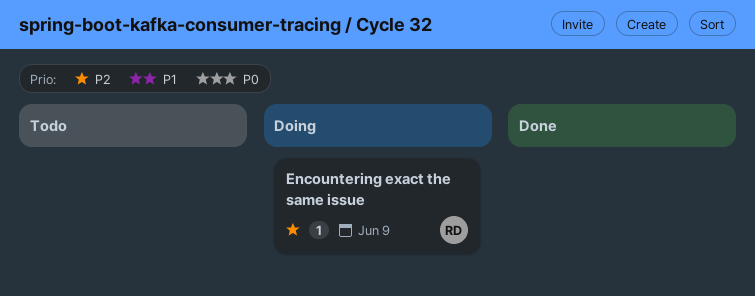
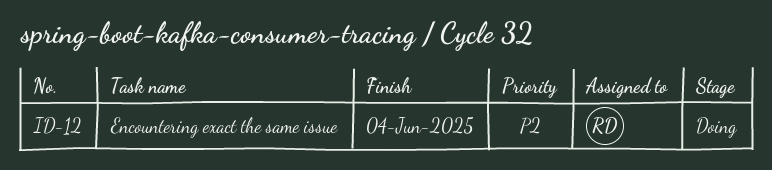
Encountering exact the same issue, due: Jun 9 -> Jun 4

